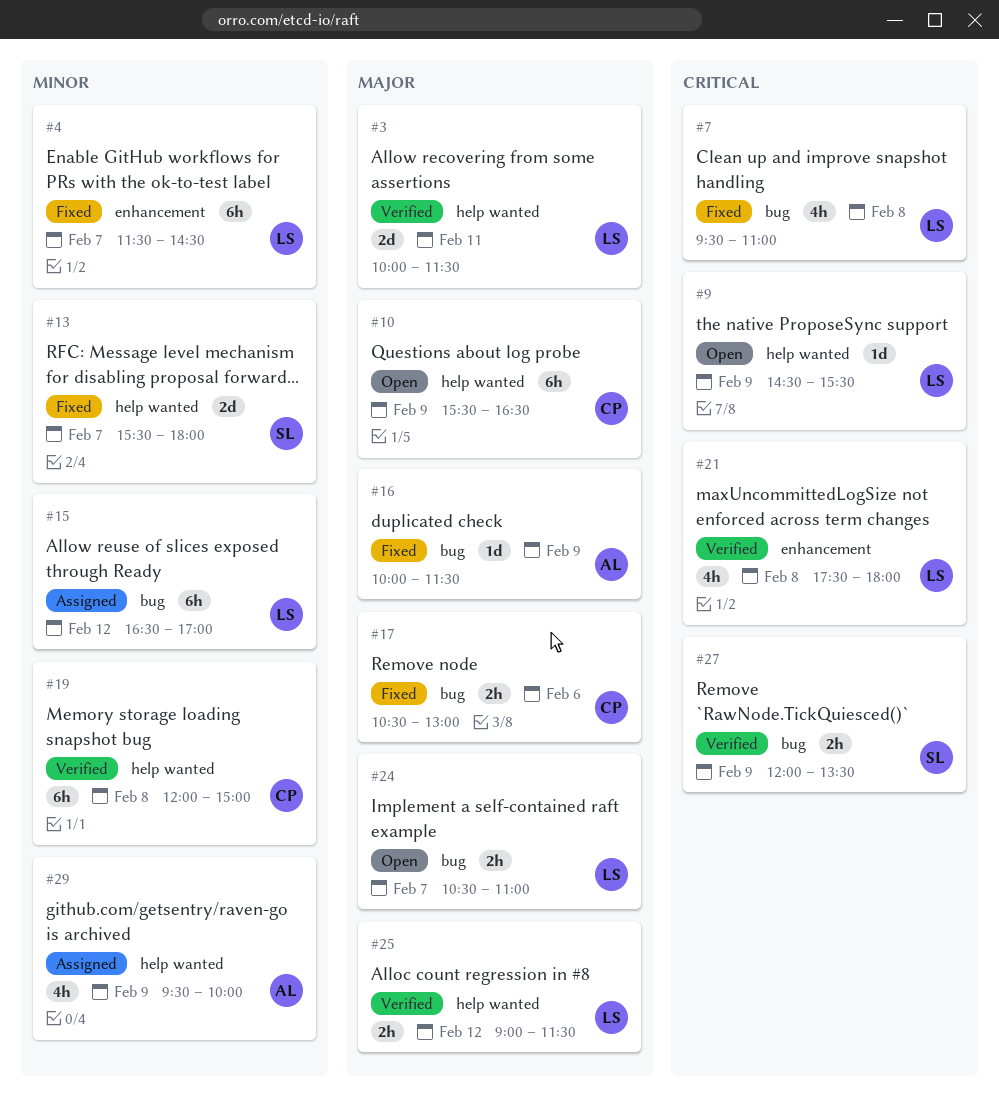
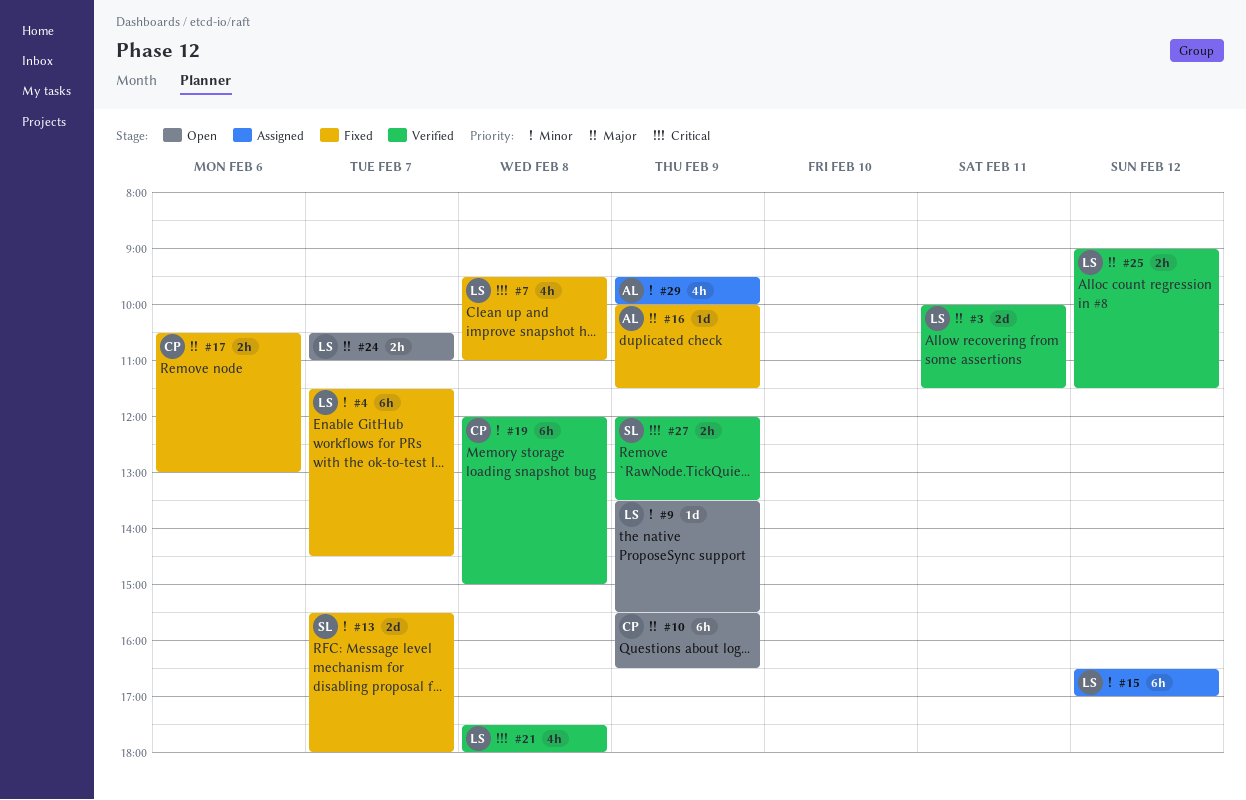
#9, priority: Critical -> Minor
#9, begins: 14:30 -> 13:30

